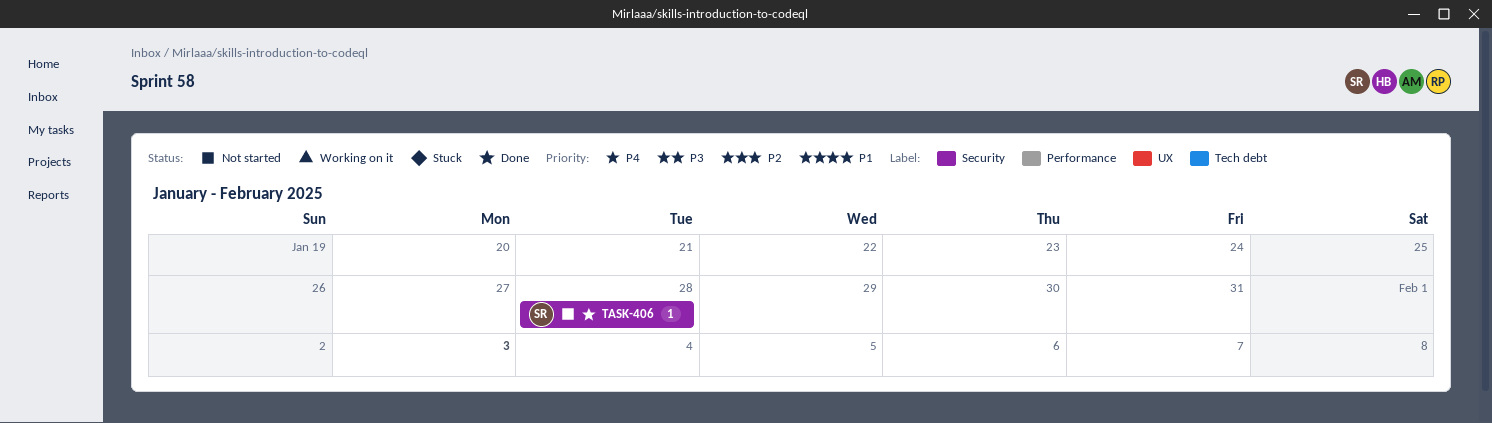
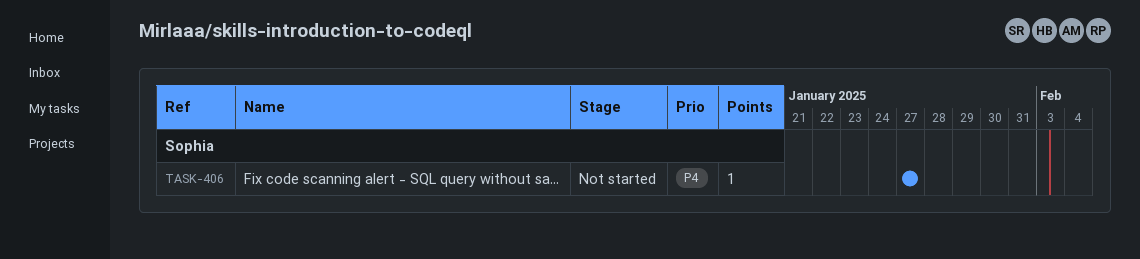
TASK-406, start: Jan 28 -> Jan 27
TASK-406, due: Jan 28 -> Jan 27

